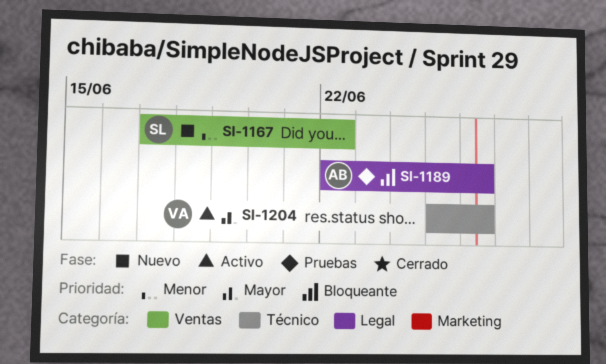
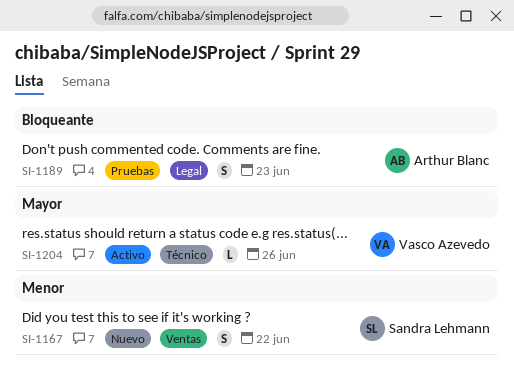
SI-1189, due: Jun 26 -> Jun 23

